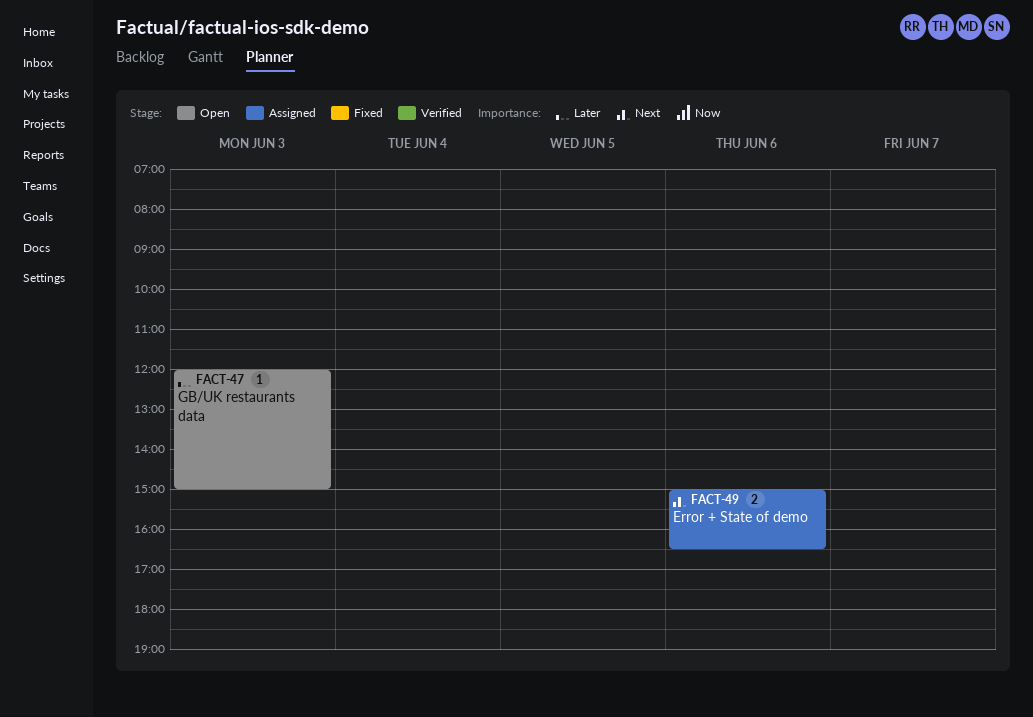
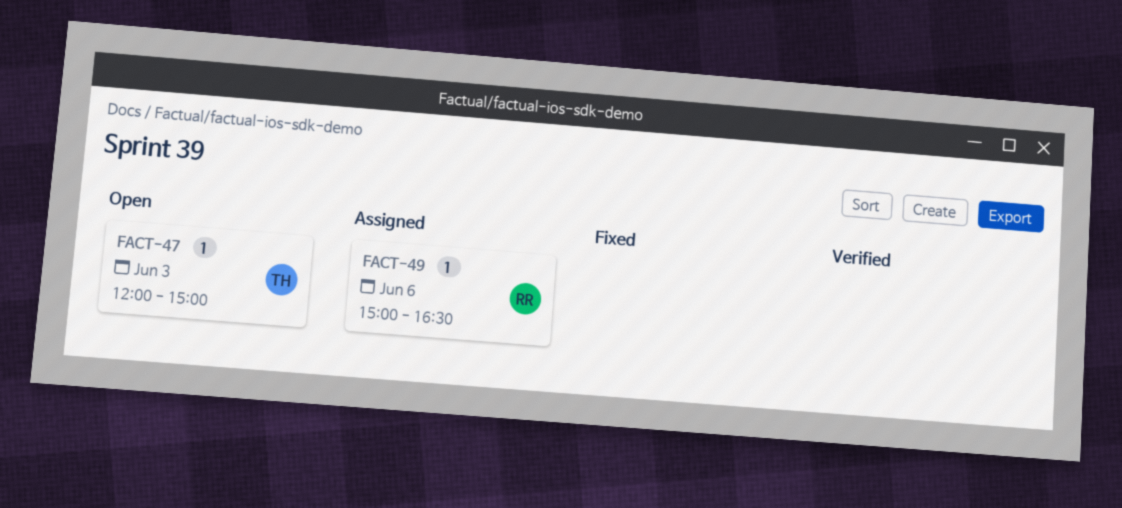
FACT-49, estimate: 2 -> 1

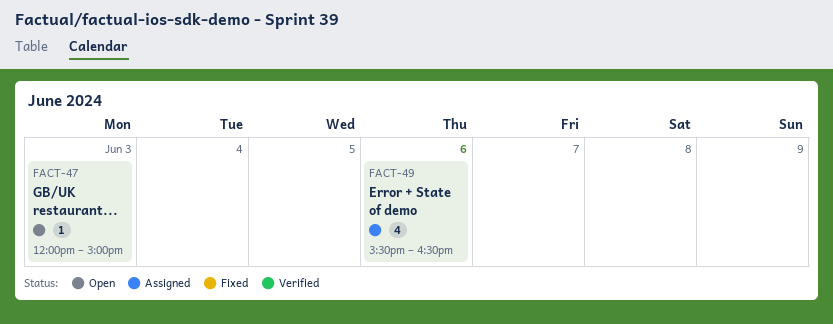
FACT-49, estimate: 1 -> 4
FACT-49, begins: 15:00 -> 15:30

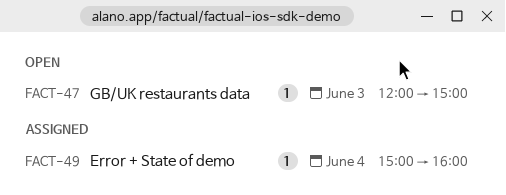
FACT-49, estimate: 4 -> 1
FACT-49, day: Jun 6 -> Jun 4
FACT-49, begins: 15:30 -> 15:00
FACT-49, ends: 16:30 -> 16:00

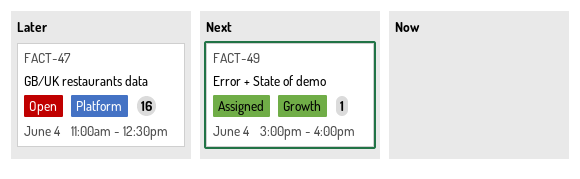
FACT-47, estimate: 1 -> 16
FACT-47, day: Jun 3 -> Jun 4
FACT-47, begins: 12:00 -> 11:00
FACT-47, ends: 15:00 -> 12:30

